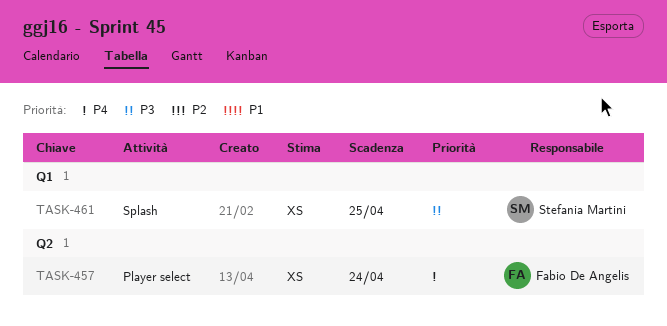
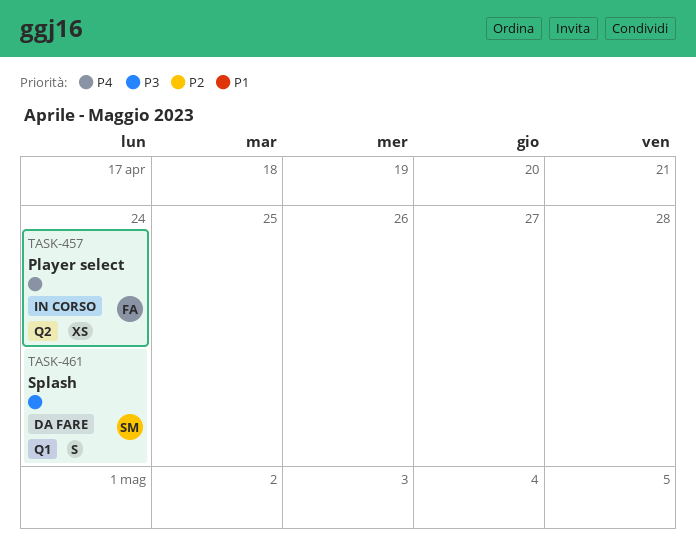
TASK-461, estimate: XS -> S
TASK-461, due: Apr 25 -> Apr 24

